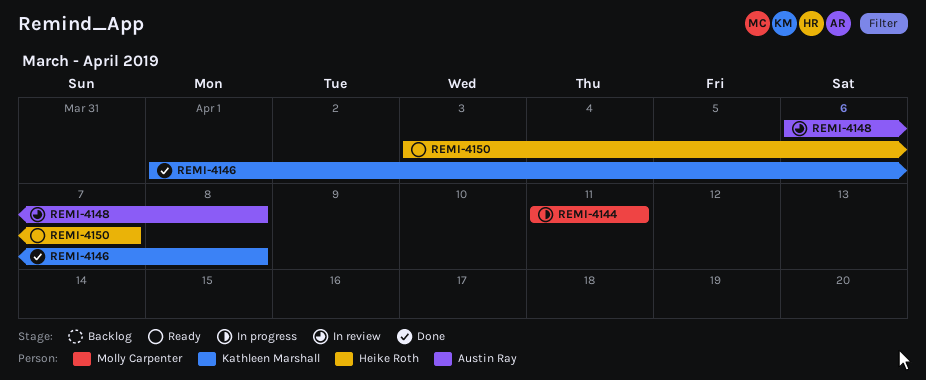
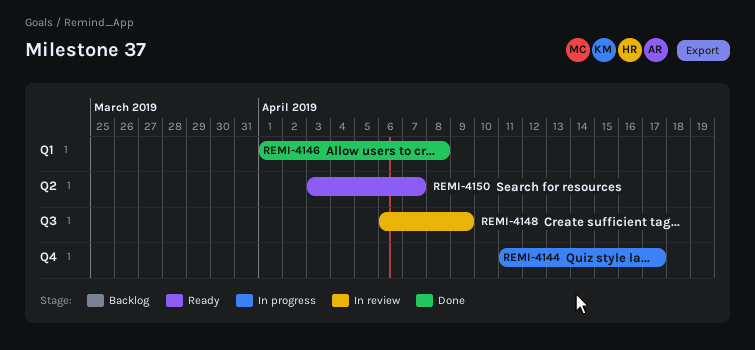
REMI-4144, due: Apr 11 -> Apr 17
REMI-4148, due: Apr 8 -> Apr 9

